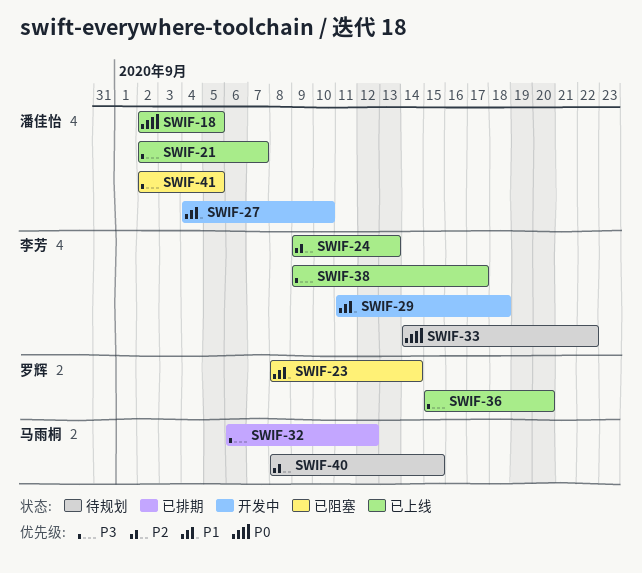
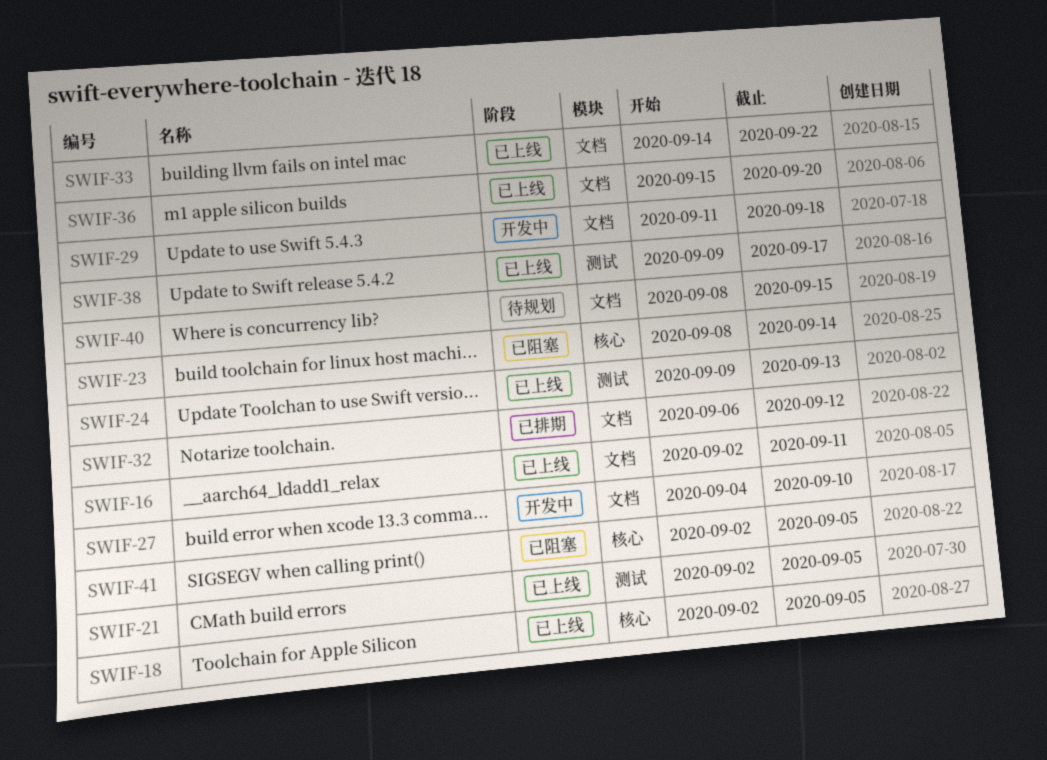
SWIF-16: none -> present
SWIF-21, due: Sep 7 -> Sep 5
SWIF-33, status: 待规划 -> 已上线

